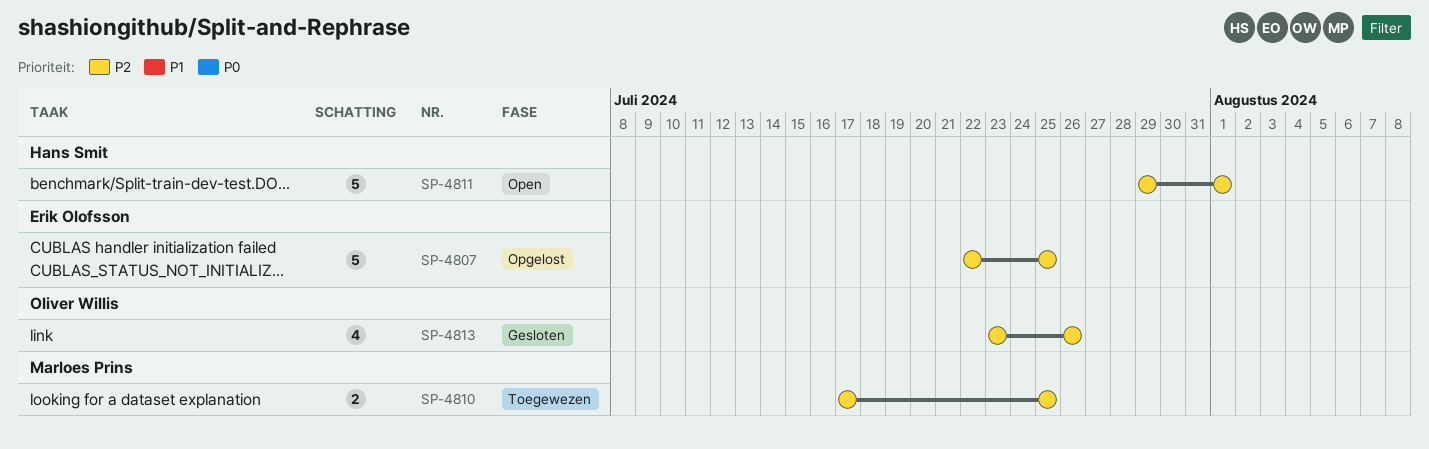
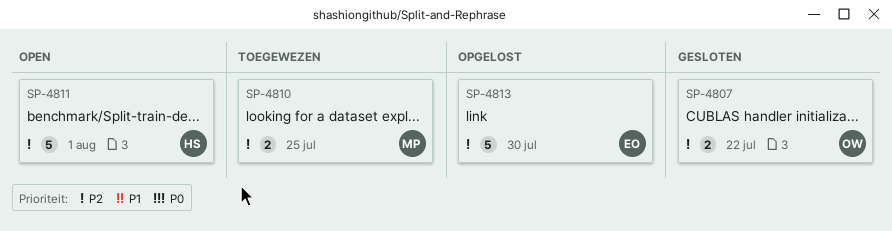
SP-4807, status: Opgelost -> Gesloten
SP-4807, owner: Erik Olofsson -> Oliver Willis
SP-4807, estimate: 5 -> 2
SP-4807, due: Jul 25 -> Jul 22
SP-4813, status: Gesloten -> Opgelost
SP-4813, owner: Oliver Willis -> Erik Olofsson
SP-4813, estimate: 4 -> 5
SP-4813, due: Jul 26 -> Jul 30

